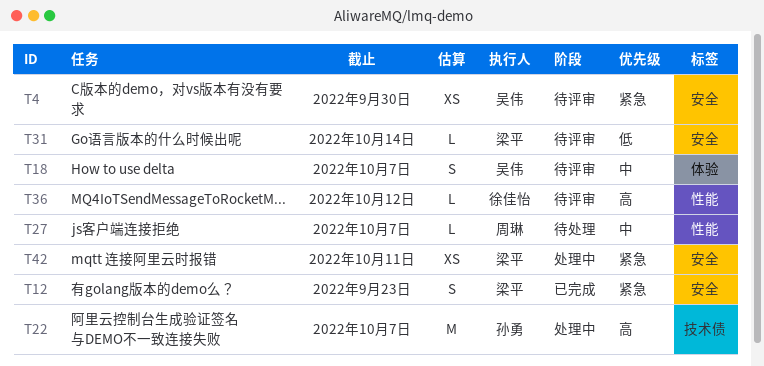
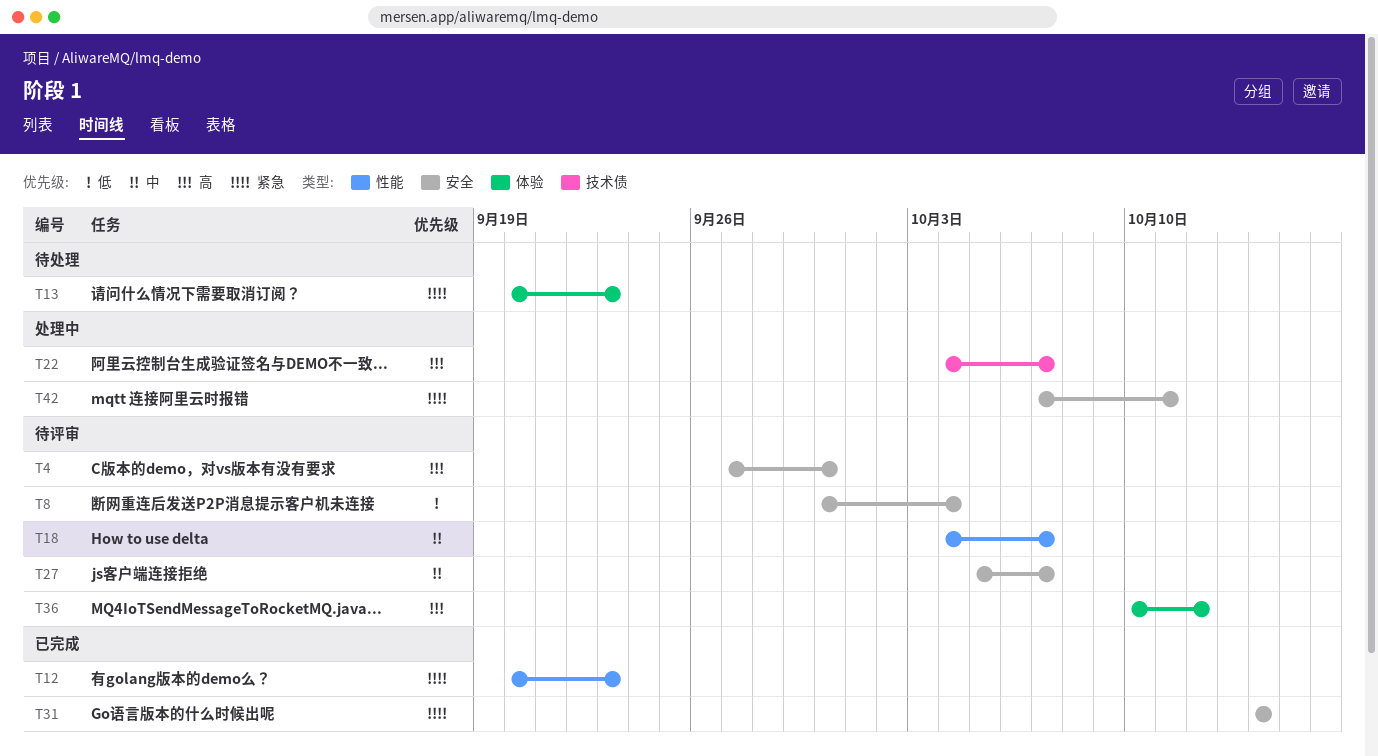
T4, priority: 紧急 -> 高
T8: none -> present
T12, label: 安全 -> 性能
T13: none -> present
T18, label: 体验 -> 性能
T27, status: 待处理 -> 待评审
T27, label: 性能 -> 安全
T31, status: 待评审 -> 已完成
T31, priority: 低 -> 紧急
T36, label: 性能 -> 体验

